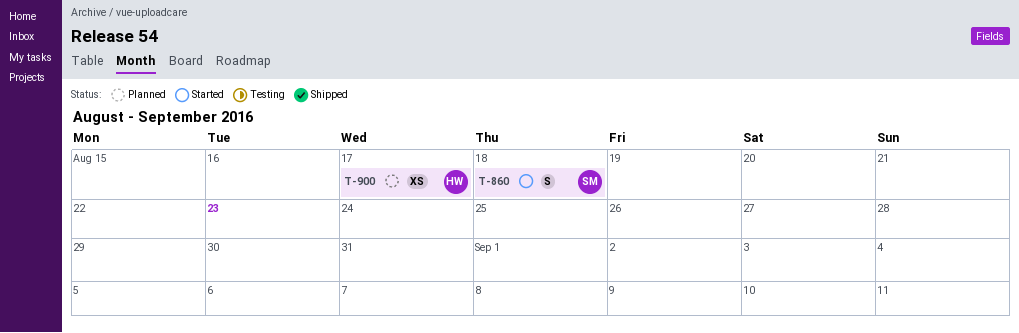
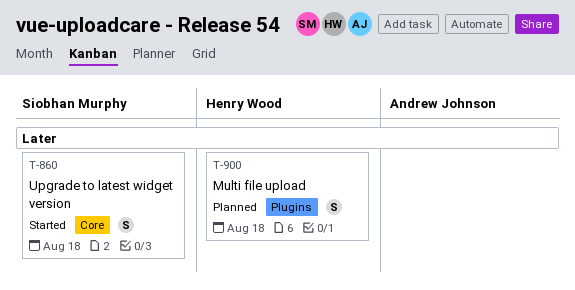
T-900, estimate: XS -> S
T-900, due: Aug 17 -> Aug 18

